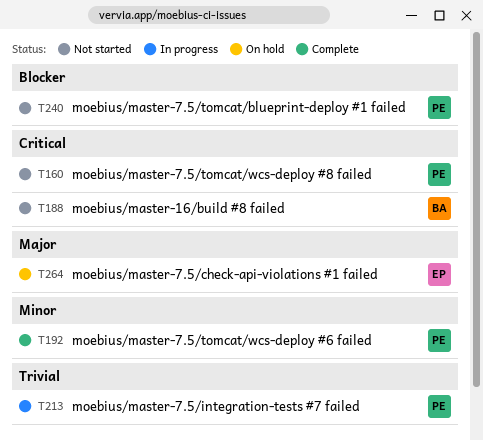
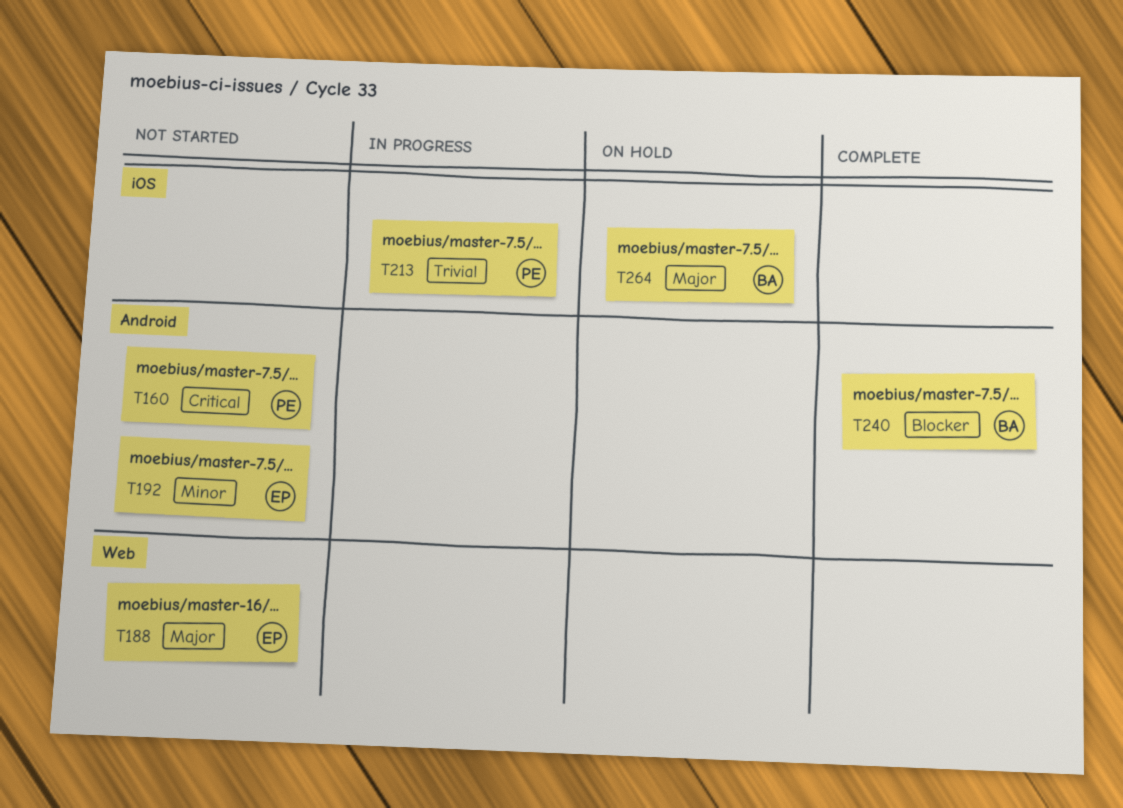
T188, owner: BA -> EP
T188, priority: Critical -> Major
T192, status: Complete -> Not started
T192, owner: PE -> EP
T240, status: Not started -> Complete
T240, owner: PE -> BA
T264, owner: EP -> BA

